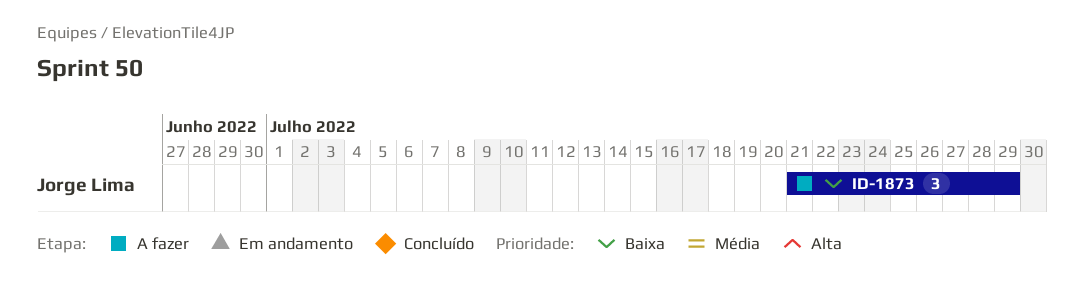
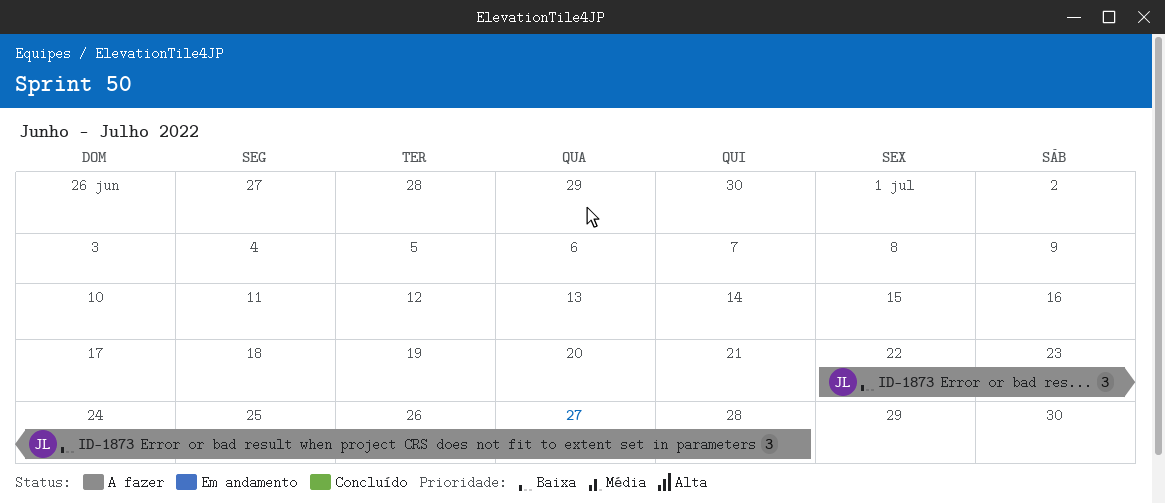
ID-1873, start: Jul 21 -> Jul 22
ID-1873, due: Jul 29 -> Jul 28

